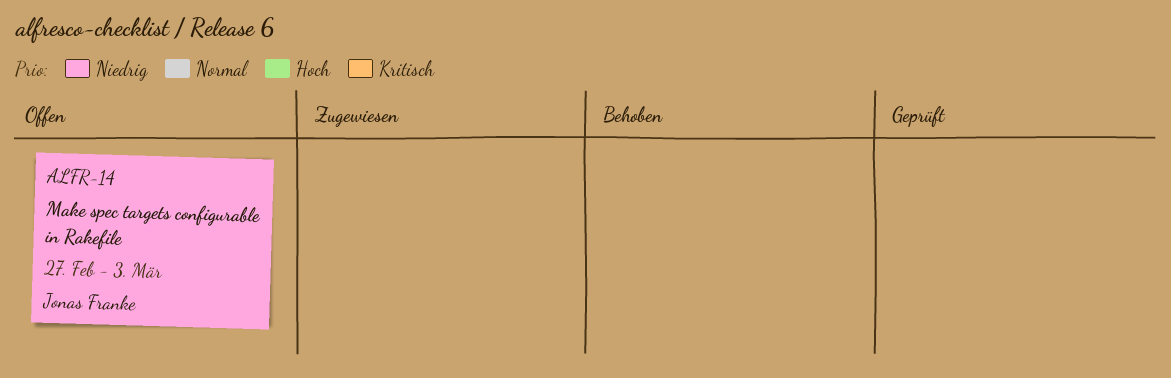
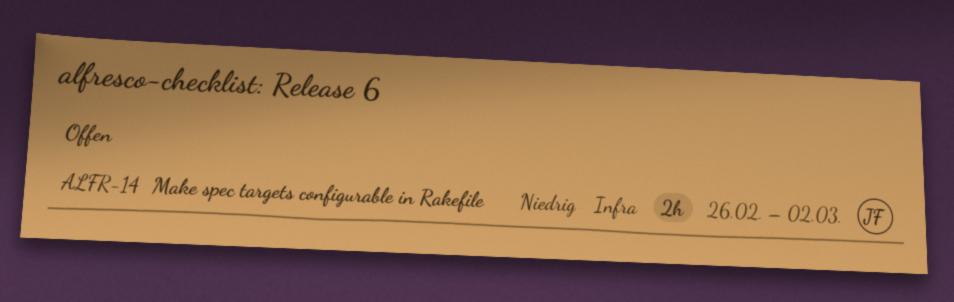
ALFR-14, start: Feb 27 -> Feb 26
ALFR-14, due: Mar 3 -> Mar 2

